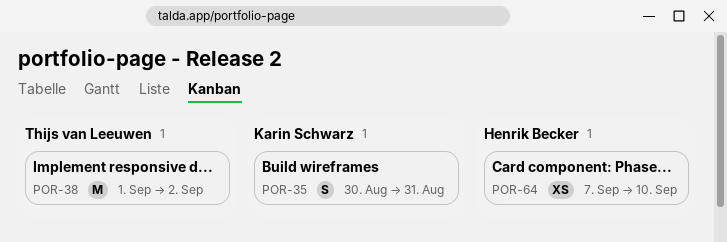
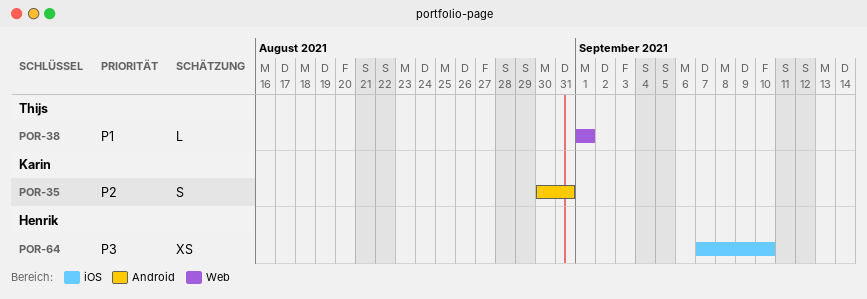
POR-38, estimate: M -> L
POR-38, due: Sep 2 -> Sep 1

